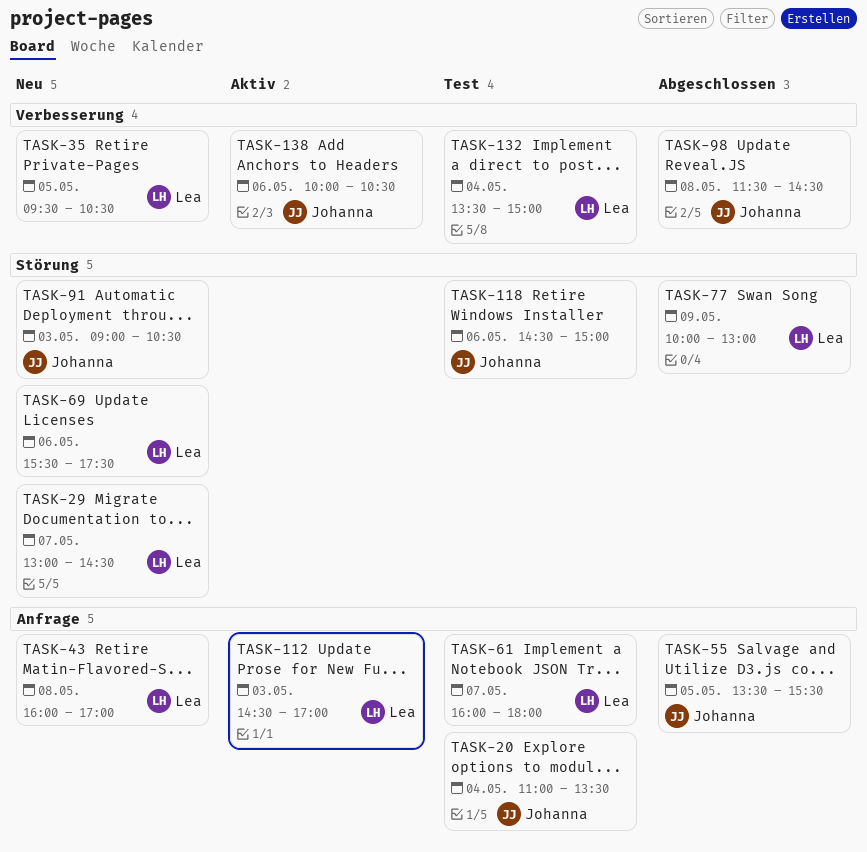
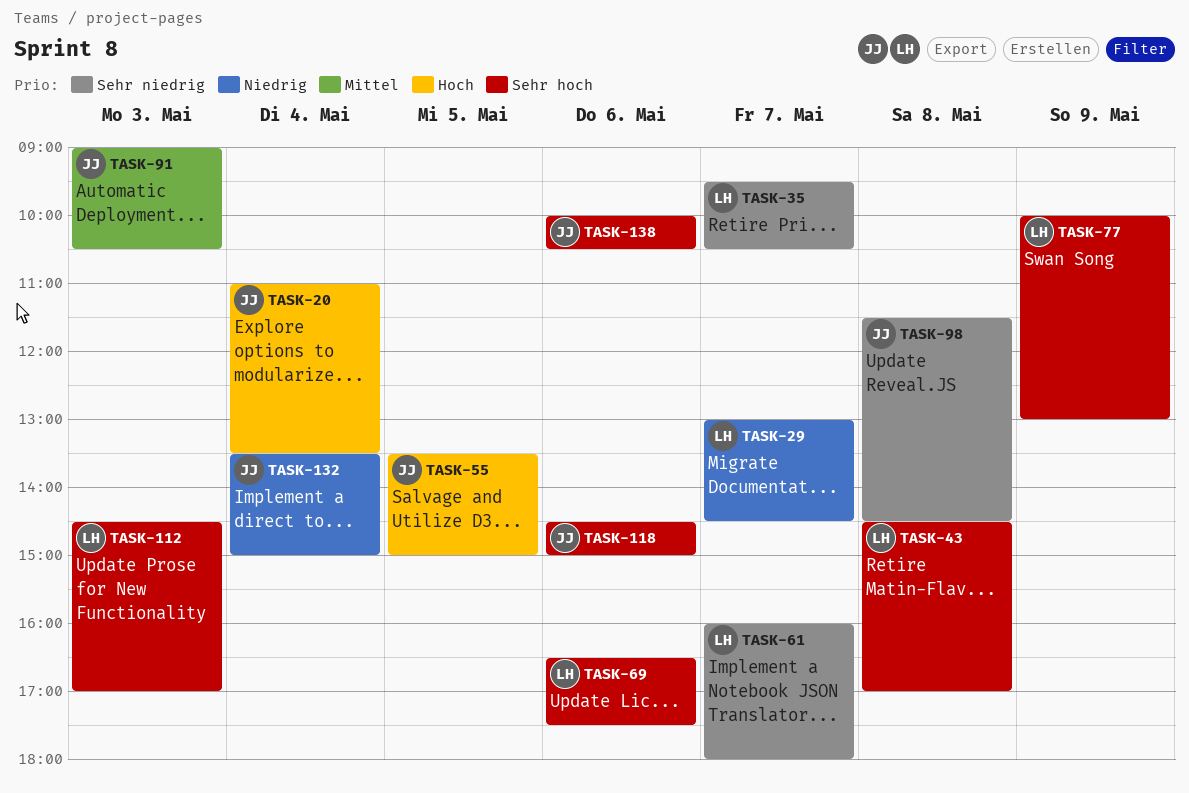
TASK-35, day: May 5 -> May 7
TASK-43, begins: 16:00 -> 14:30
TASK-55, ends: 15:30 -> 15:00
TASK-69, begins: 15:30 -> 16:30
TASK-132, owner: Lea -> Johanna

